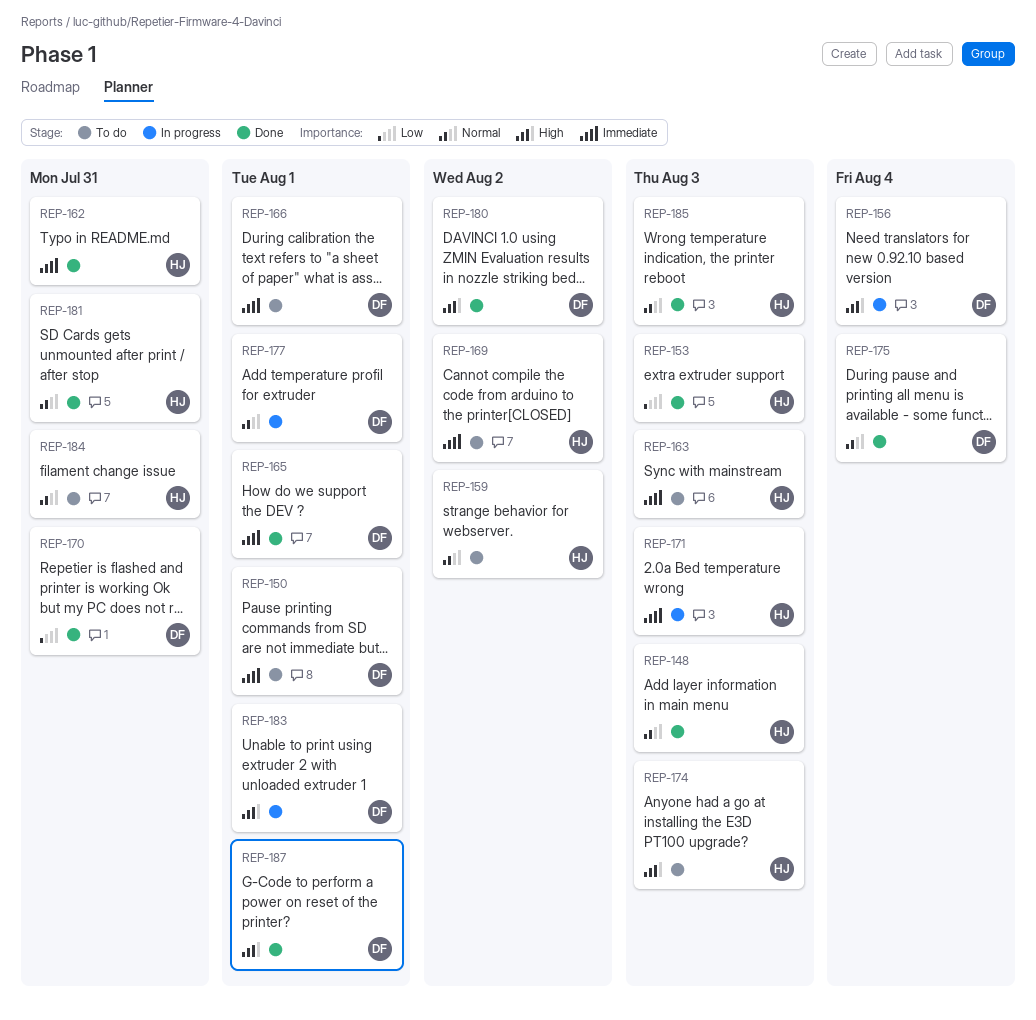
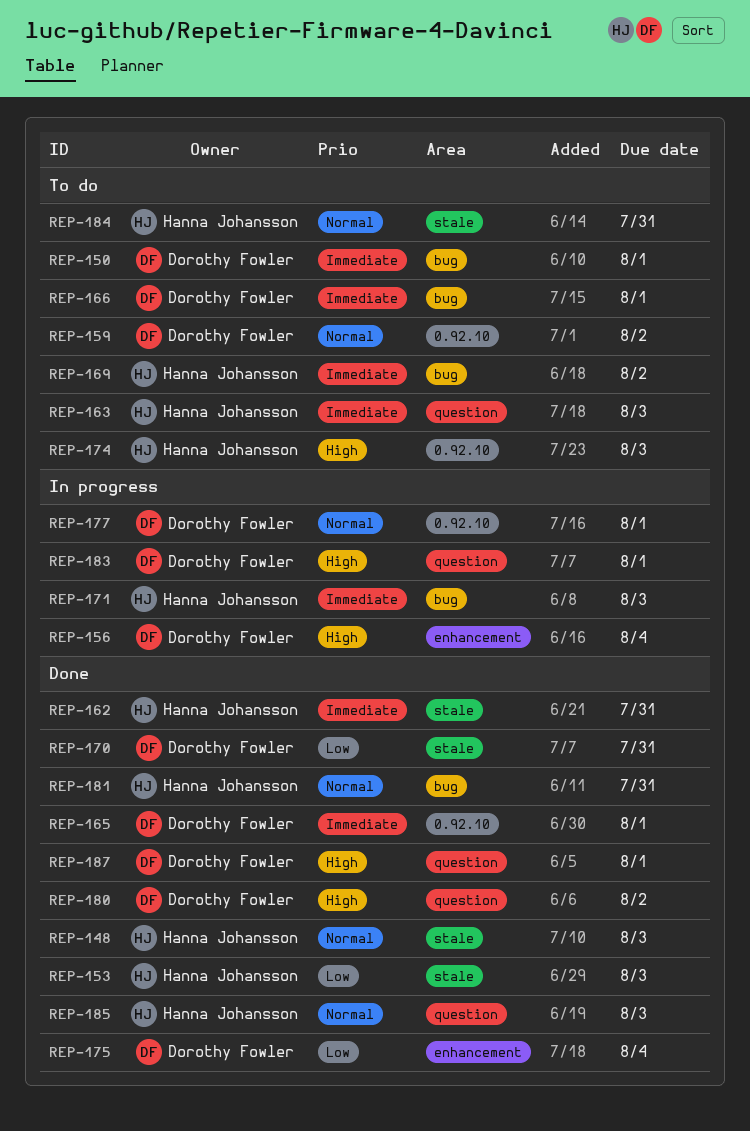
REP-159, owner: Hanna Johansson -> Dorothy Fowler
REP-175, priority: Normal -> Low

